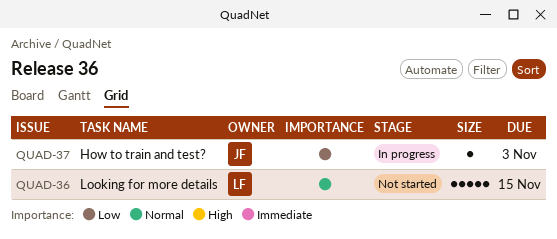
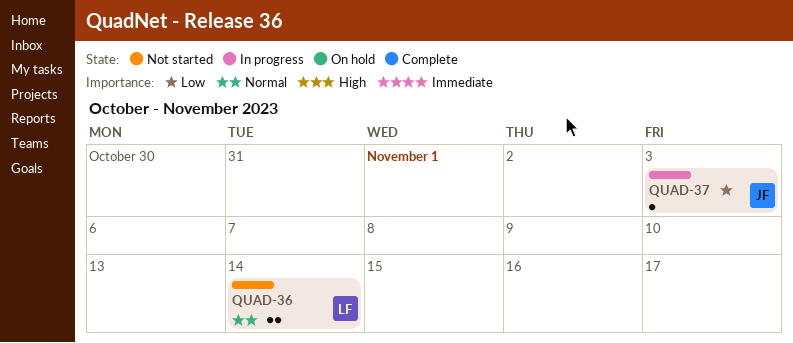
QUAD-36, estimate: 5 -> 2
QUAD-36, due: Nov 15 -> Nov 14

